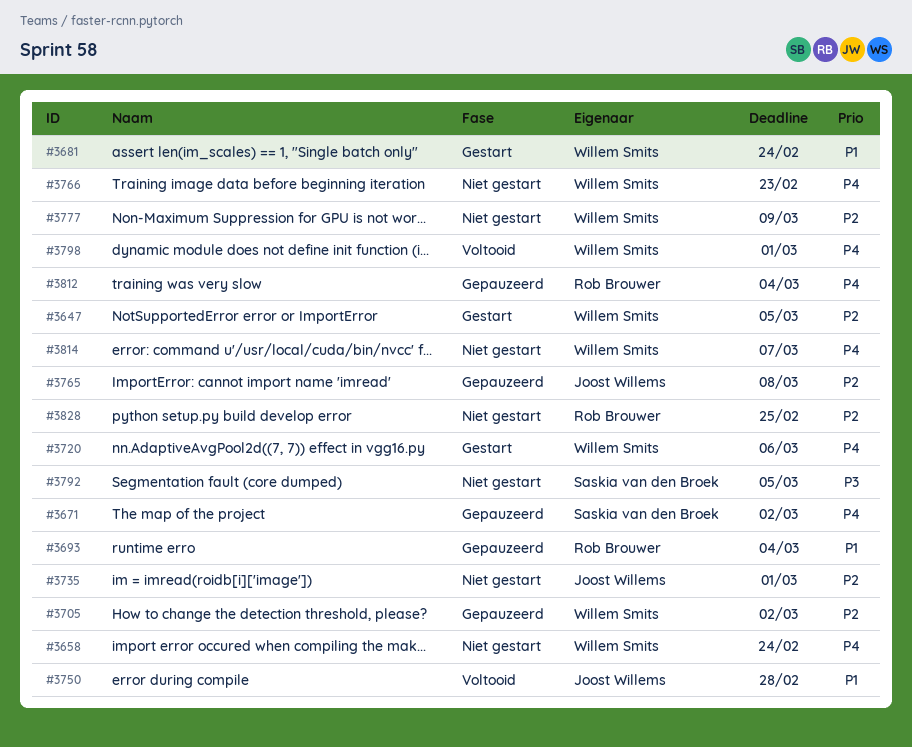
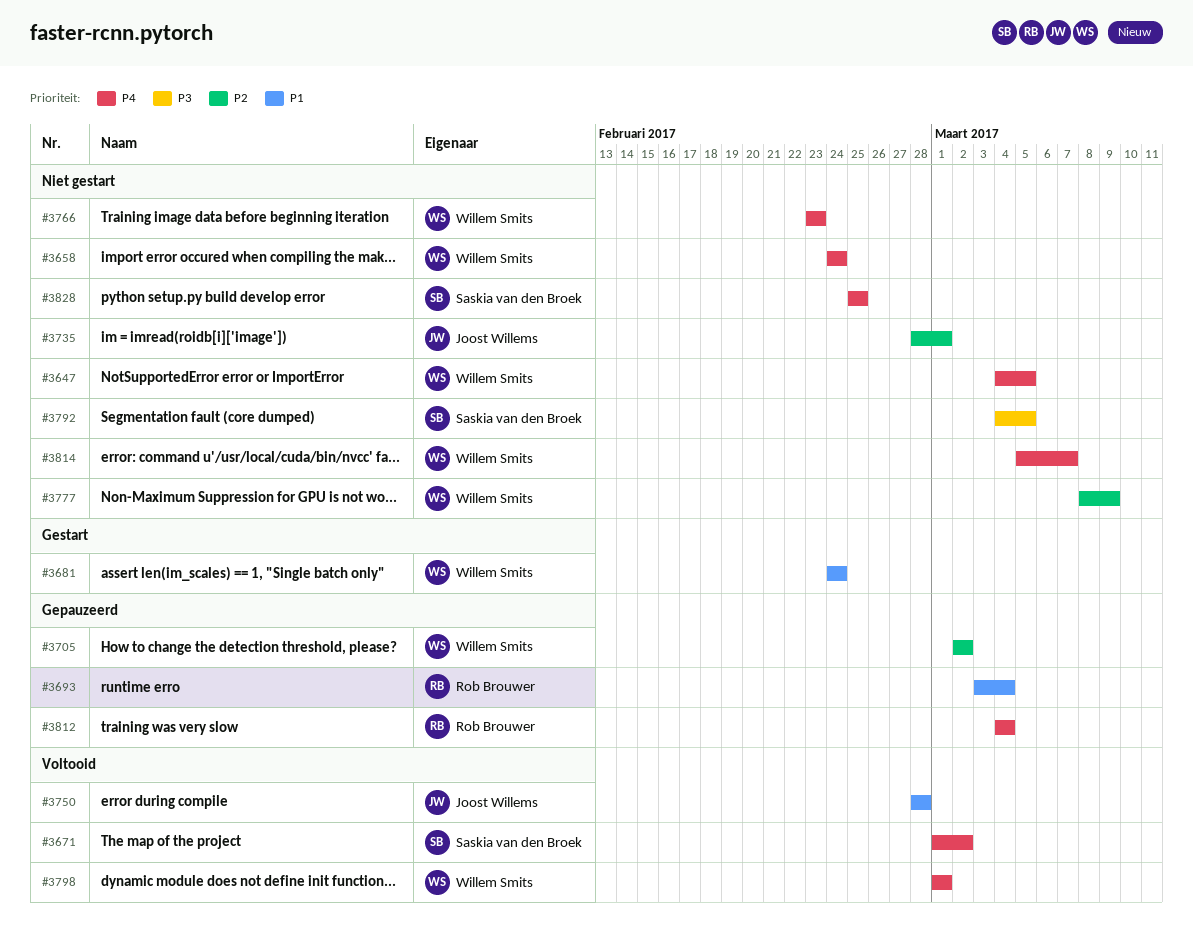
#3647, status: Gestart -> Niet gestart
#3647, priority: P2 -> P4
#3671, status: Gepauzeerd -> Voltooid
#3720: present -> none
#3765: present -> none
#3828, owner: Rob Brouwer -> Saskia van den Broek
#3828, priority: P2 -> P4

